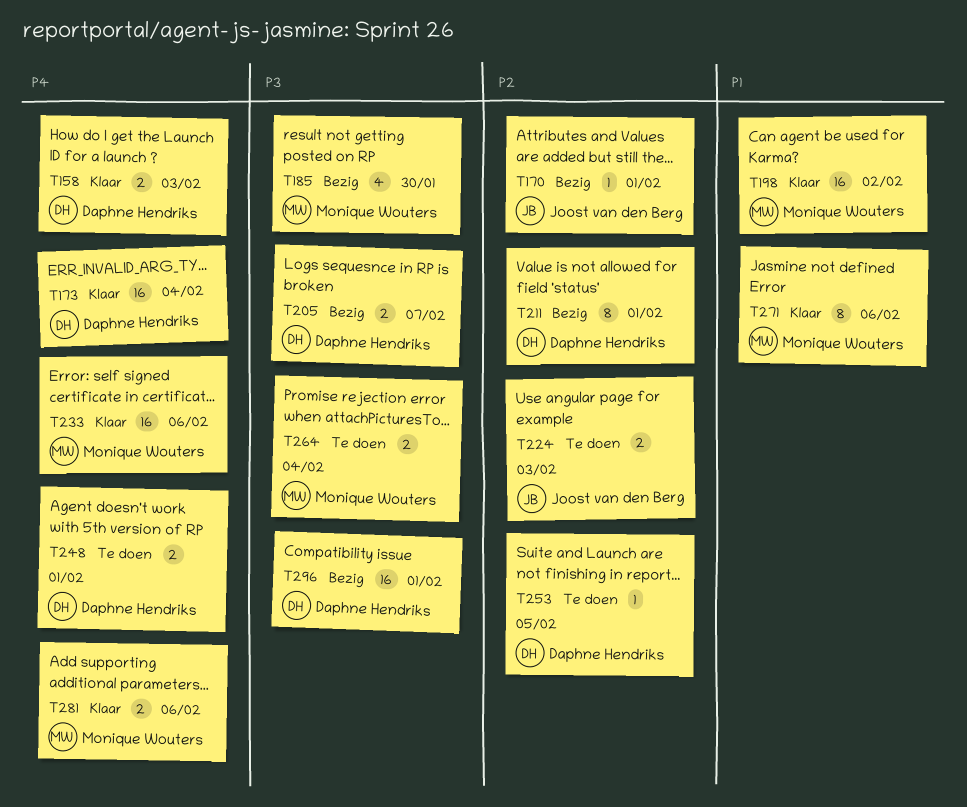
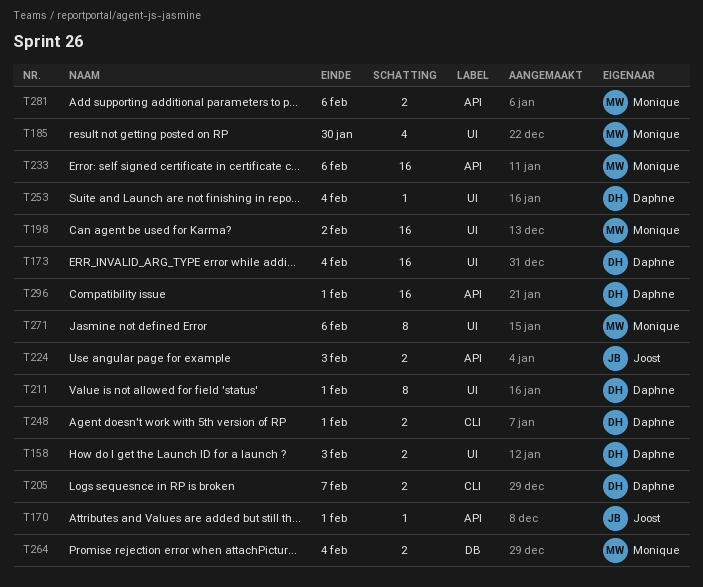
T253, due: Feb 5 -> Feb 4

